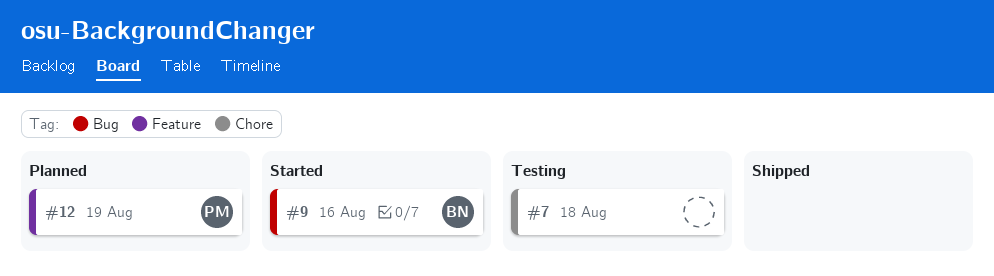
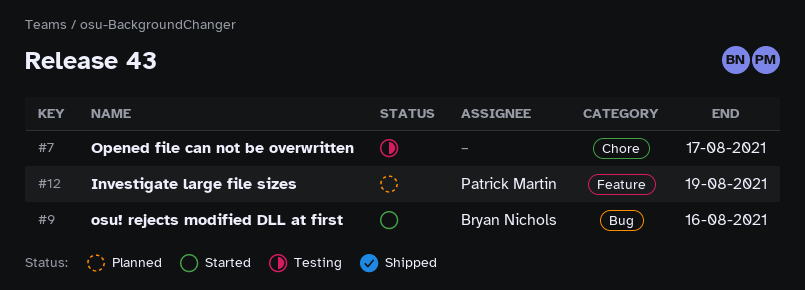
#7, due: Aug 18 -> Aug 17

